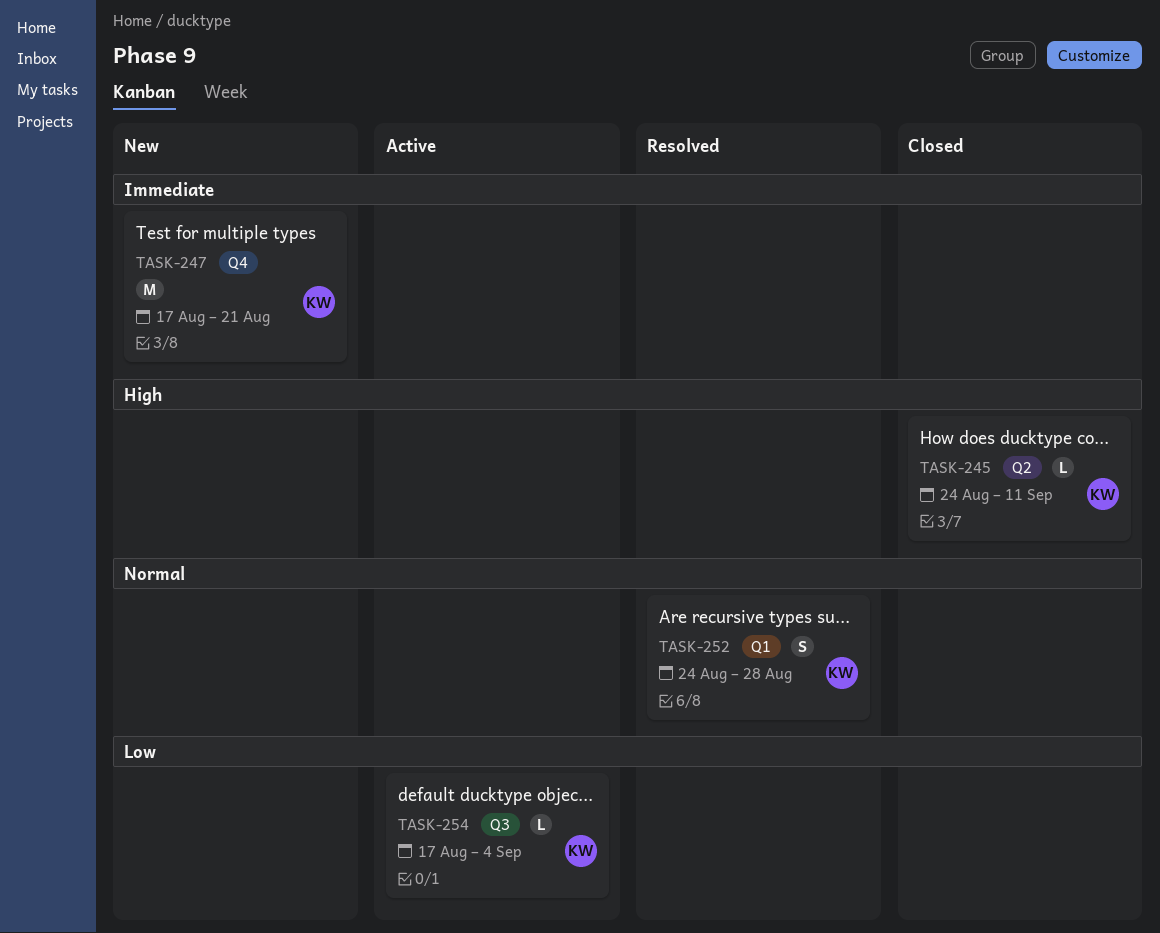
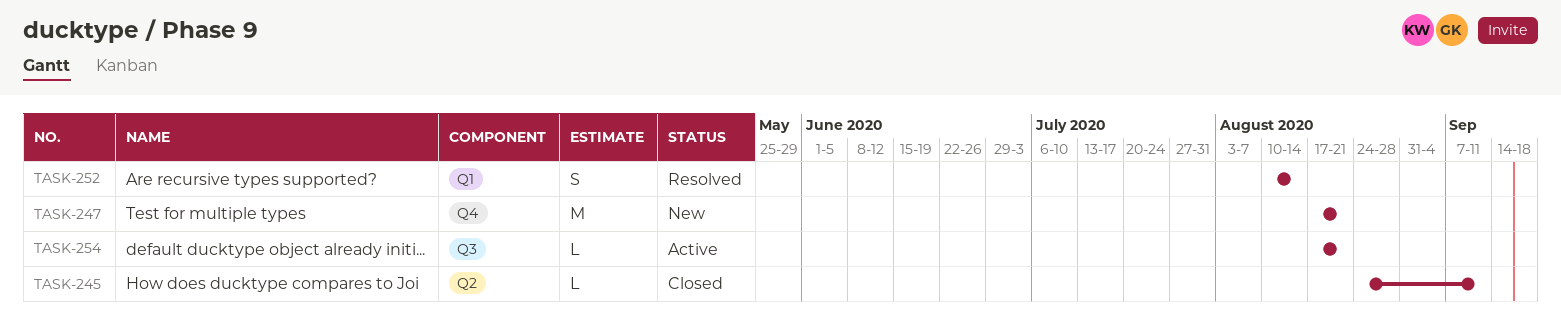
TASK-252, start: Aug 24 -> Aug 10
TASK-252, due: Aug 28 -> Aug 14
TASK-254, due: Sep 4 -> Aug 21

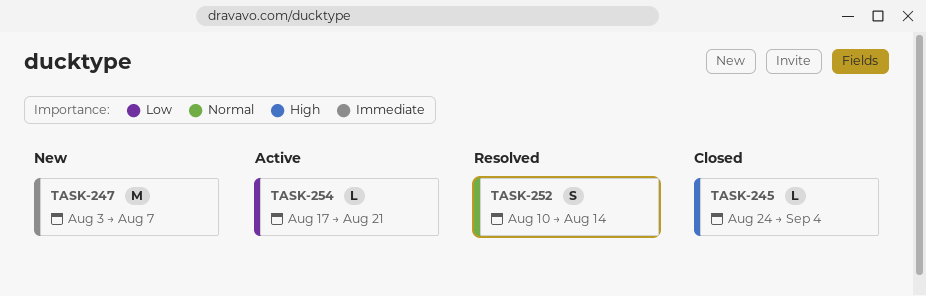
TASK-245, due: Sep 11 -> Sep 4
TASK-247, start: Aug 17 -> Aug 3
TASK-247, due: Aug 21 -> Aug 7

